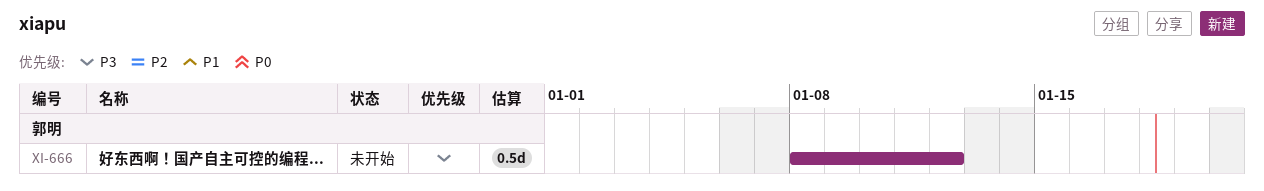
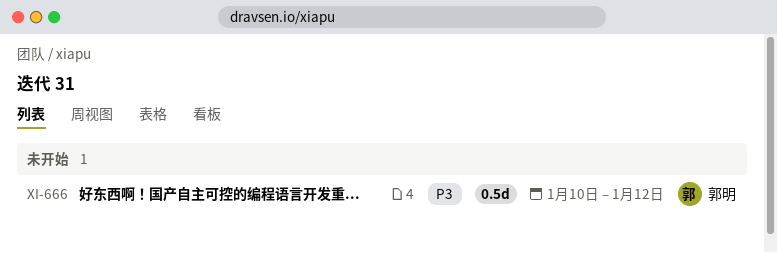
XI-666, start: Jan 8 -> Jan 10

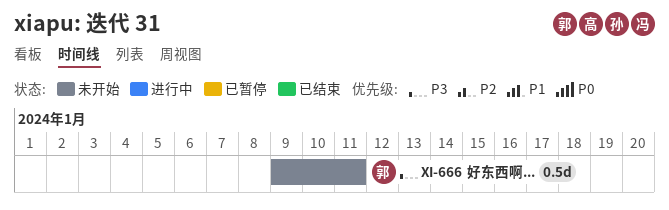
XI-666, start: Jan 10 -> Jan 9
XI-666, due: Jan 12 -> Jan 11

